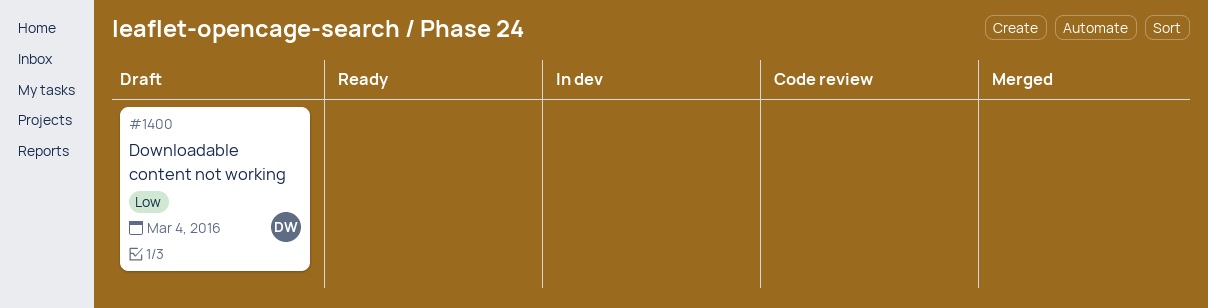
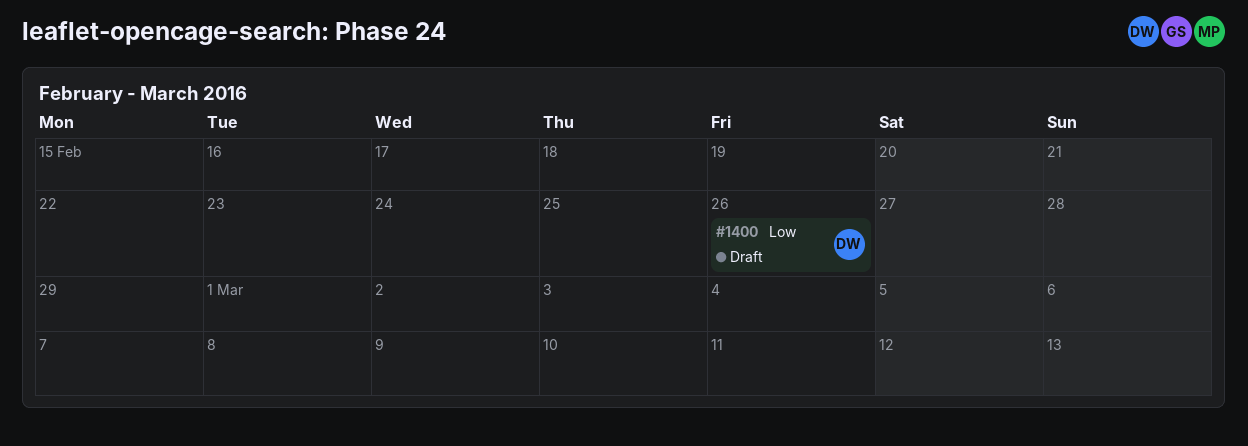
#1400, due: Mar 4 -> Feb 26

